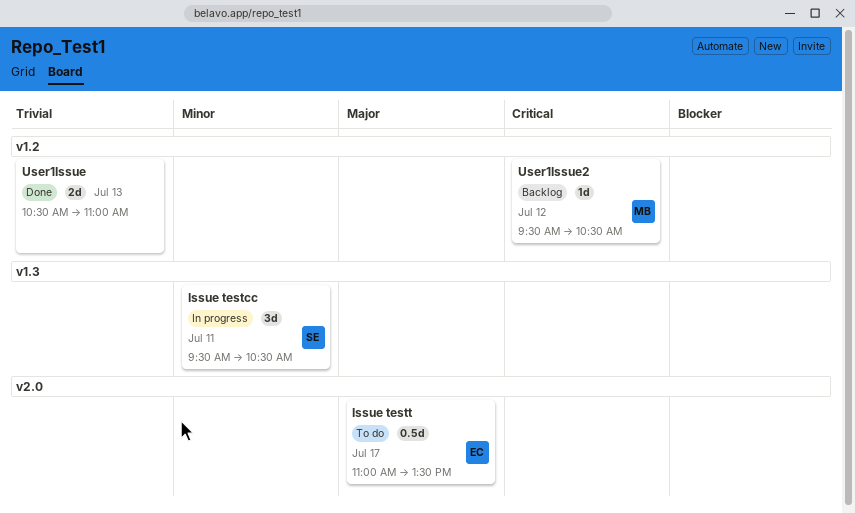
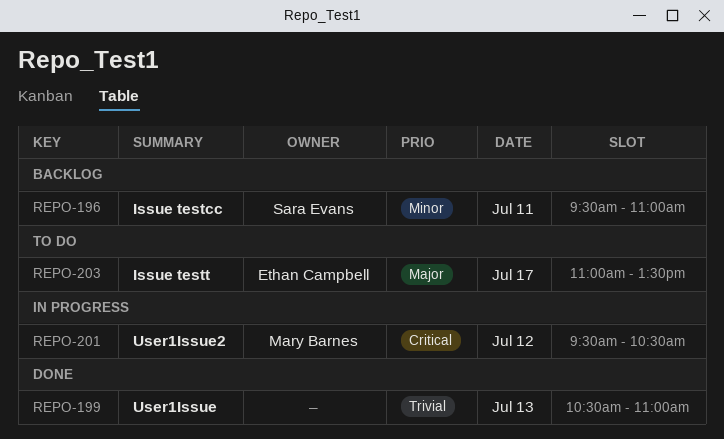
Issue testcc, status: In progress -> Backlog
Issue testcc, ends: 10:30 -> 11:00
User1Issue2, status: Backlog -> In progress

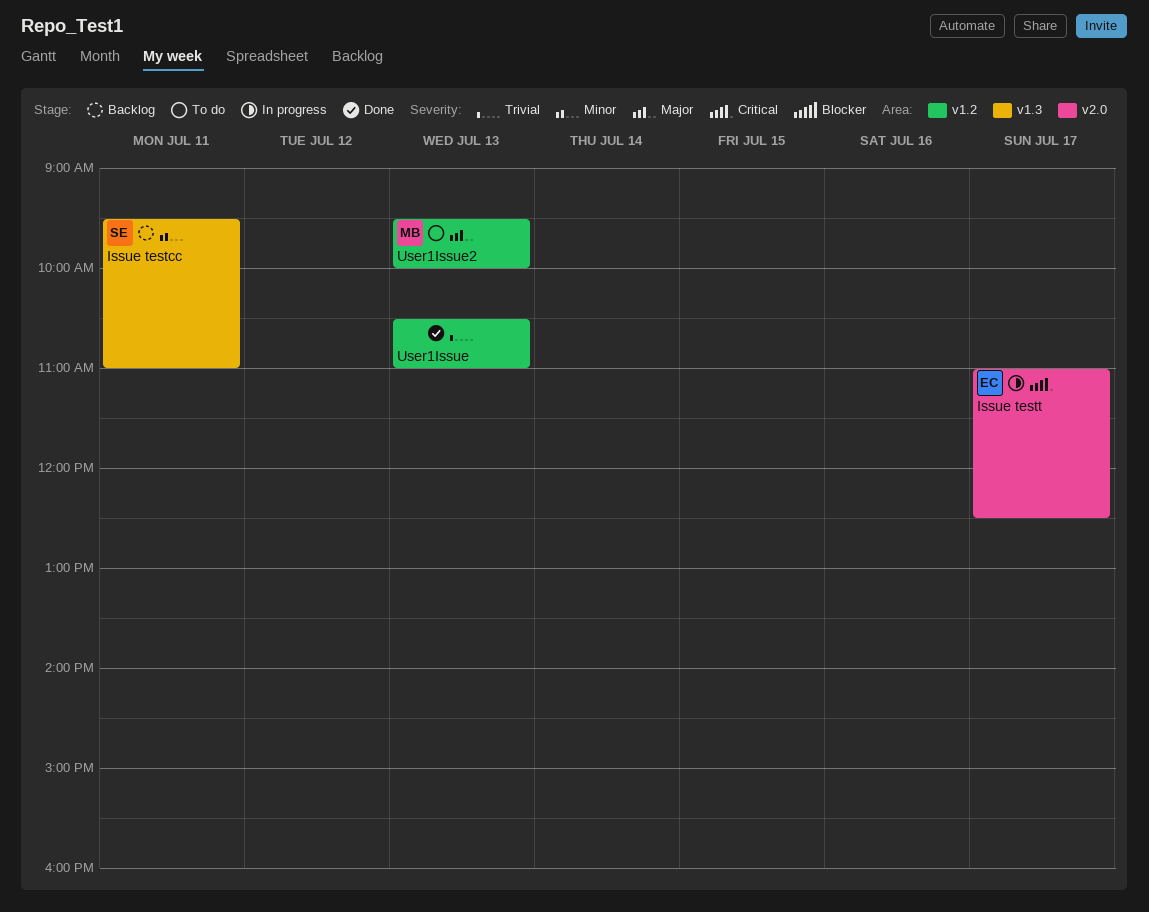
Issue testt, status: To do -> In progress
Issue testt, priority: Major -> Critical
Issue testt, ends: 13:30 -> 12:30
User1Issue2, status: In progress -> To do
User1Issue2, priority: Critical -> Major
User1Issue2, day: Jul 12 -> Jul 13
User1Issue2, ends: 10:30 -> 10:00

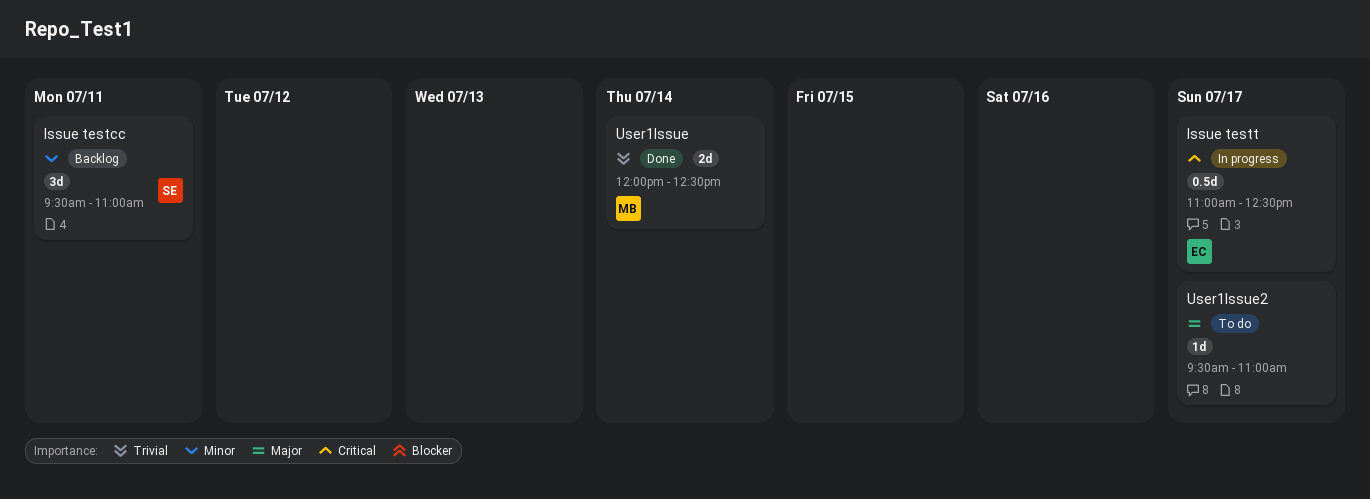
User1Issue, owner: none -> MB
User1Issue, day: Jul 13 -> Jul 14
User1Issue, begins: 10:30 -> 12:00
User1Issue, ends: 11:00 -> 12:30
User1Issue2, owner: MB -> none
User1Issue2, day: Jul 13 -> Jul 17
User1Issue2, ends: 10:00 -> 11:00

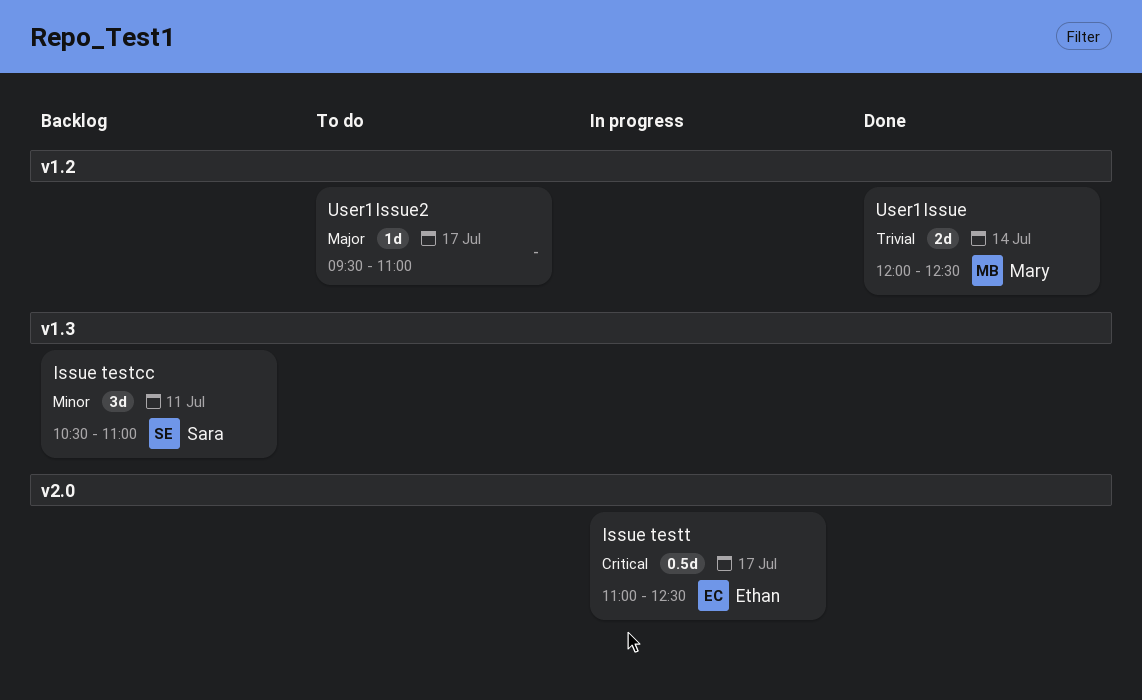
Issue testcc, begins: 09:30 -> 10:30

